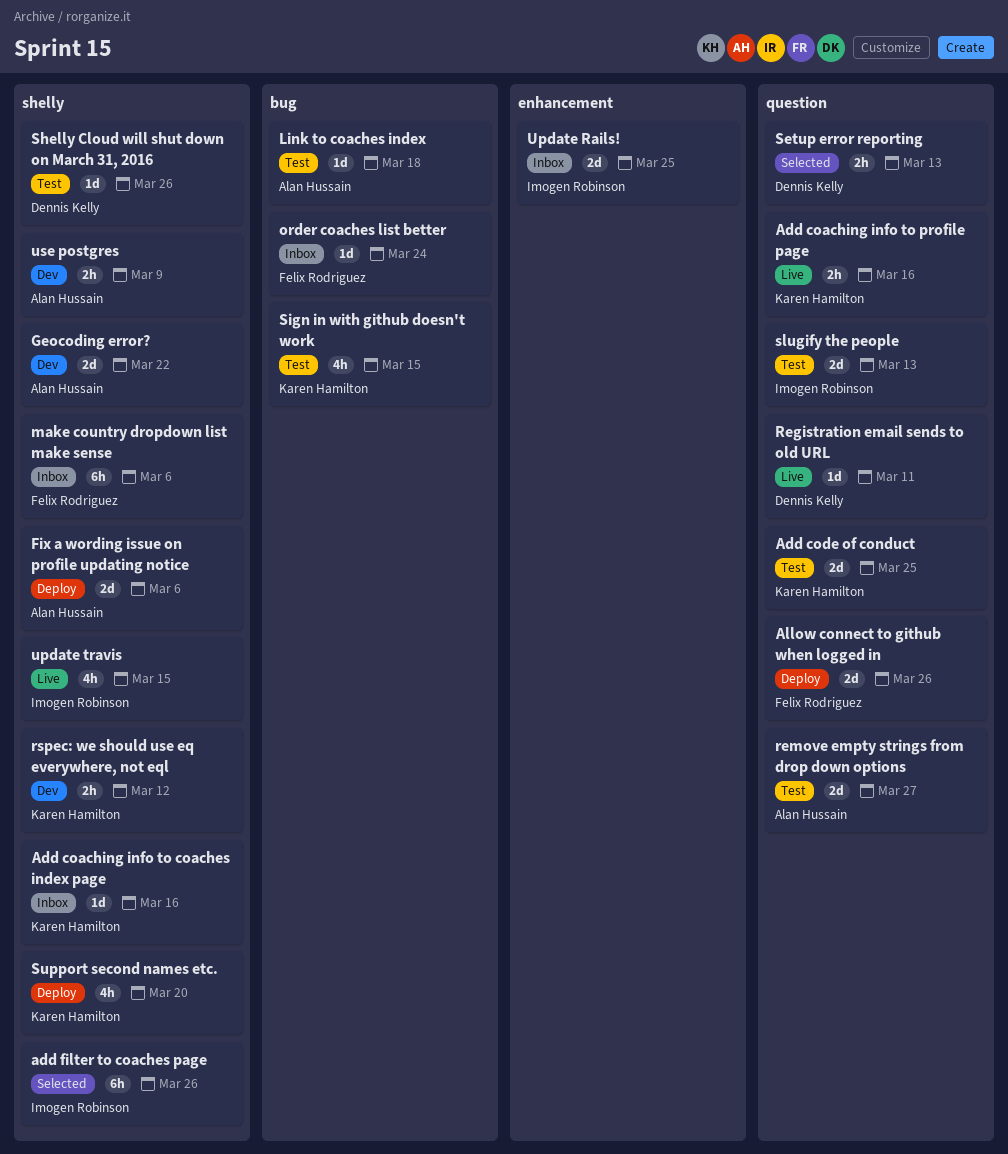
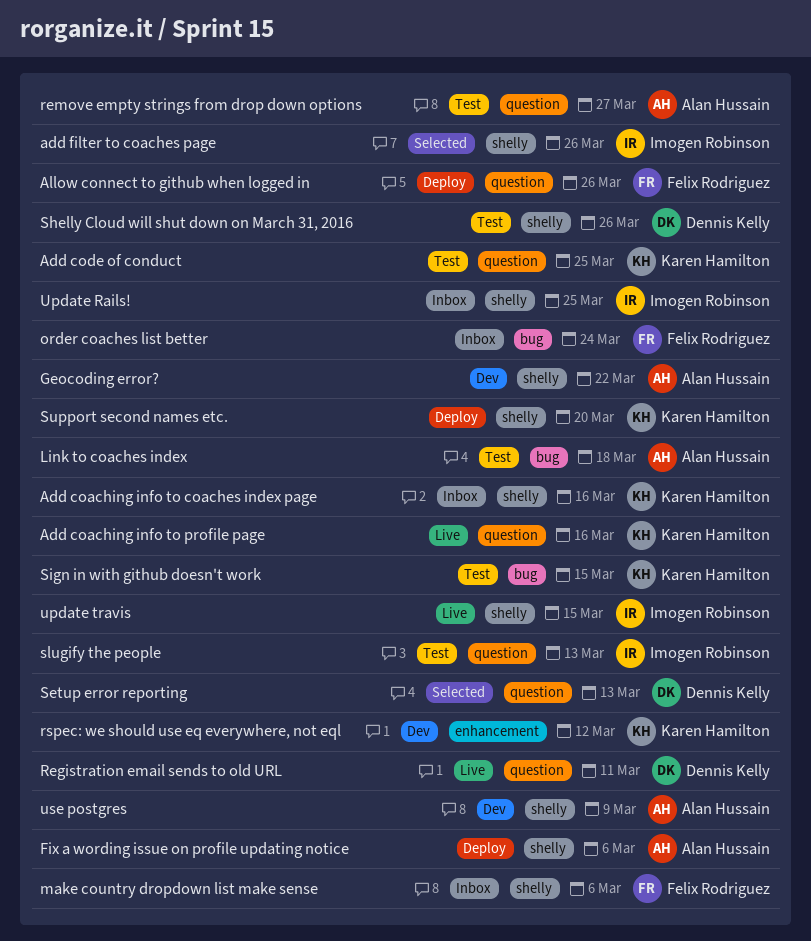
rspec: we should use eq everywhere, not eql, label: shelly -> enhancement
Update Rails!, label: enhancement -> shelly

